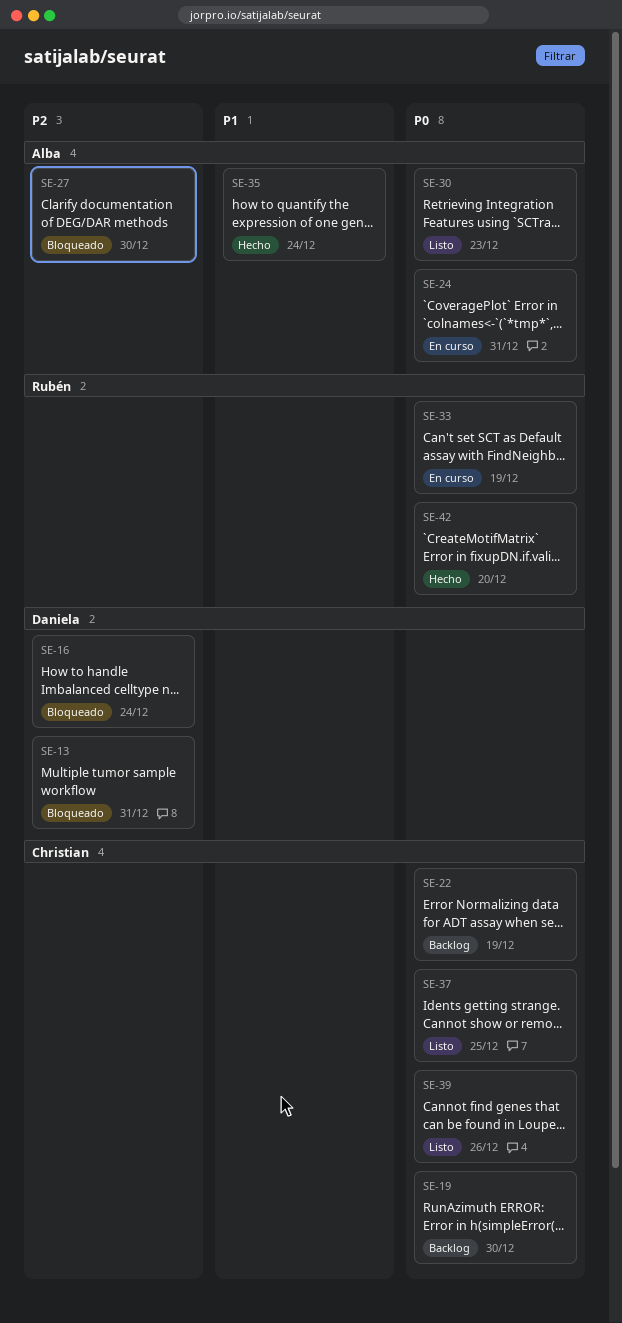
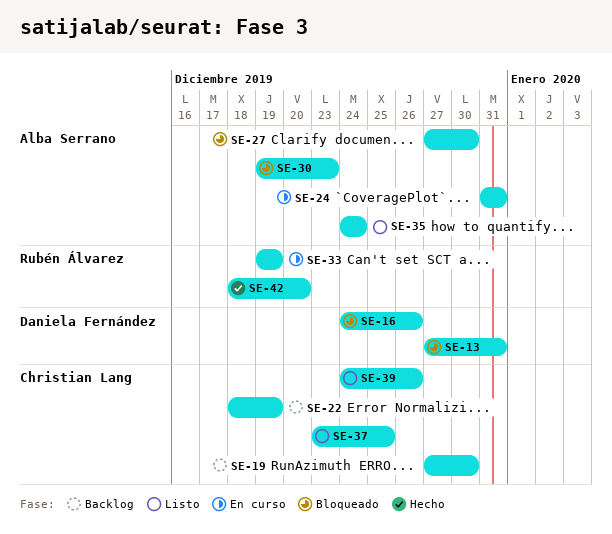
SE-16, due: Dec 24 -> Dec 26
SE-30, status: Listo -> Bloqueado
SE-35, status: Hecho -> Listo

